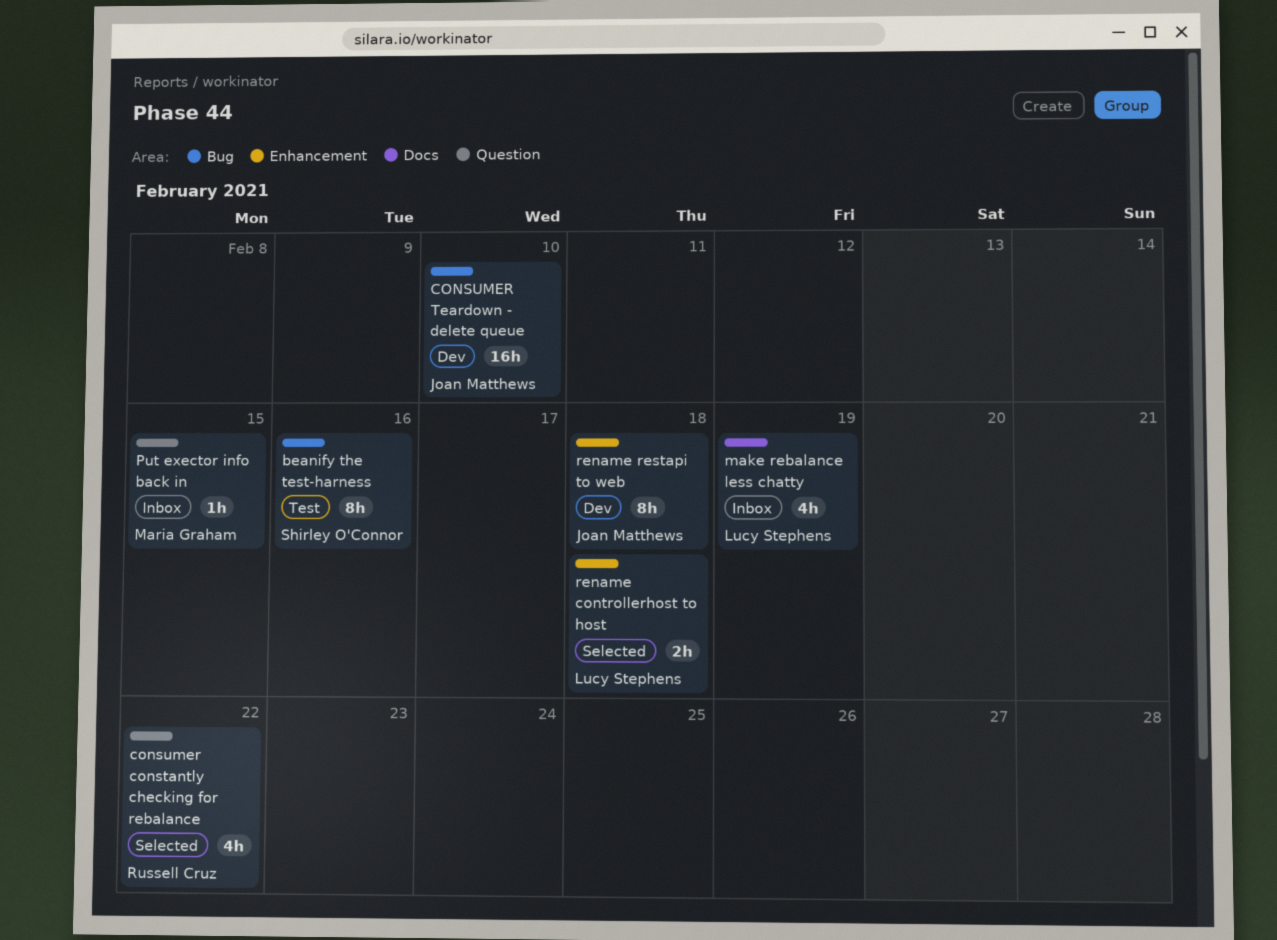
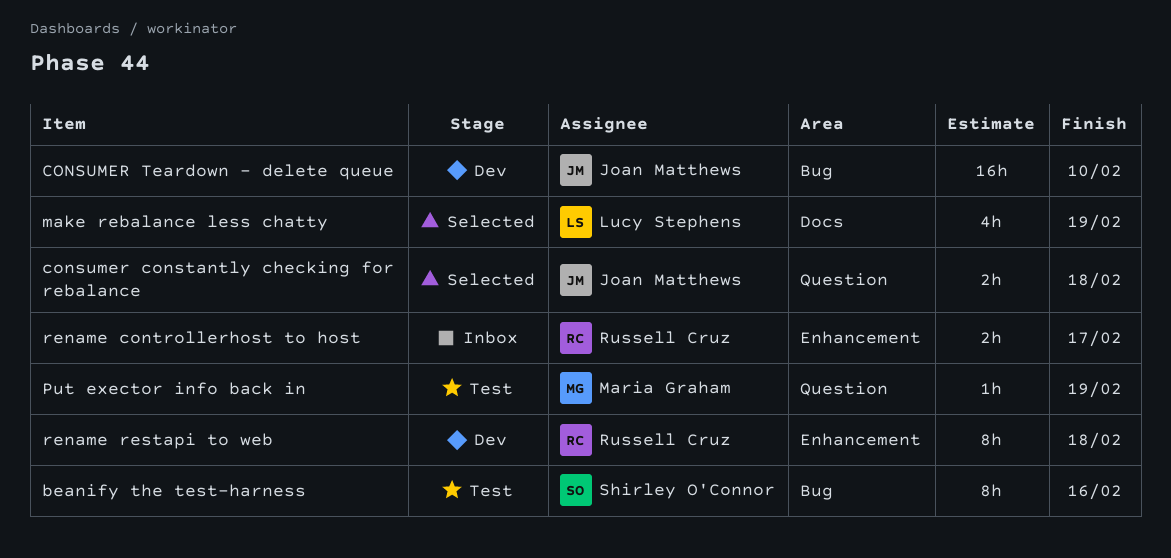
consumer constantly checking for rebalance, owner: Russell Cruz -> Joan Matthews
consumer constantly checking for rebalance, estimate: 4h -> 2h
consumer constantly checking for rebalance, due: Feb 22 -> Feb 18
make rebalance less chatty, status: Inbox -> Selected
Put exector info back in, status: Inbox -> Test
Put exector info back in, due: Feb 15 -> Feb 19
rename controllerhost to host, status: Selected -> Inbox
rename controllerhost to host, owner: Lucy Stephens -> Russell Cruz
rename controllerhost to host, due: Feb 18 -> Feb 17
rename restapi to web, owner: Joan Matthews -> Russell Cruz

